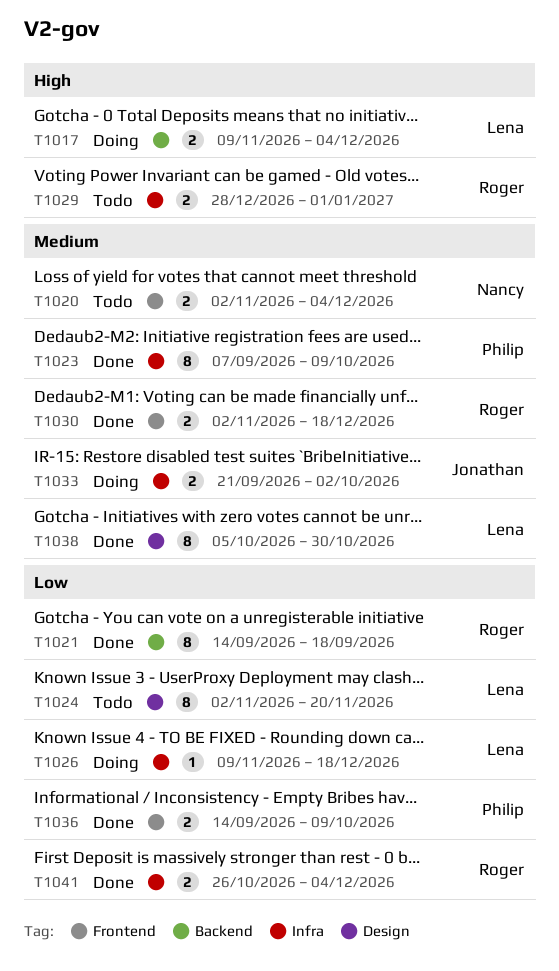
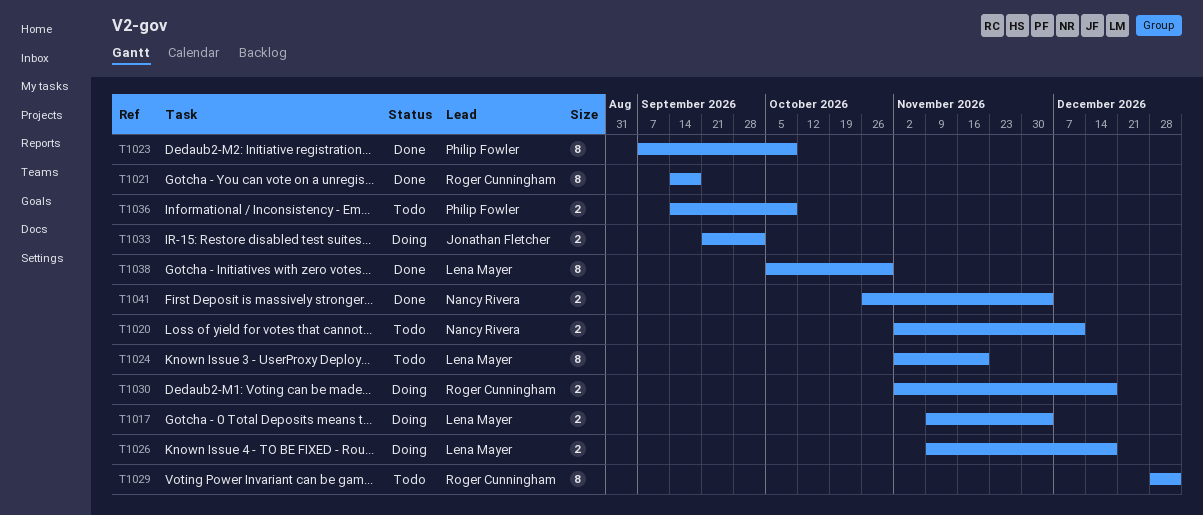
T1020, due: Dec 4 -> Dec 11
T1026, estimate: 1 -> 2
T1029, estimate: 2 -> 8
T1030, status: Done -> Doing
T1036, status: Done -> Todo
T1041, owner: Roger Cunningham -> Nancy Rivera

